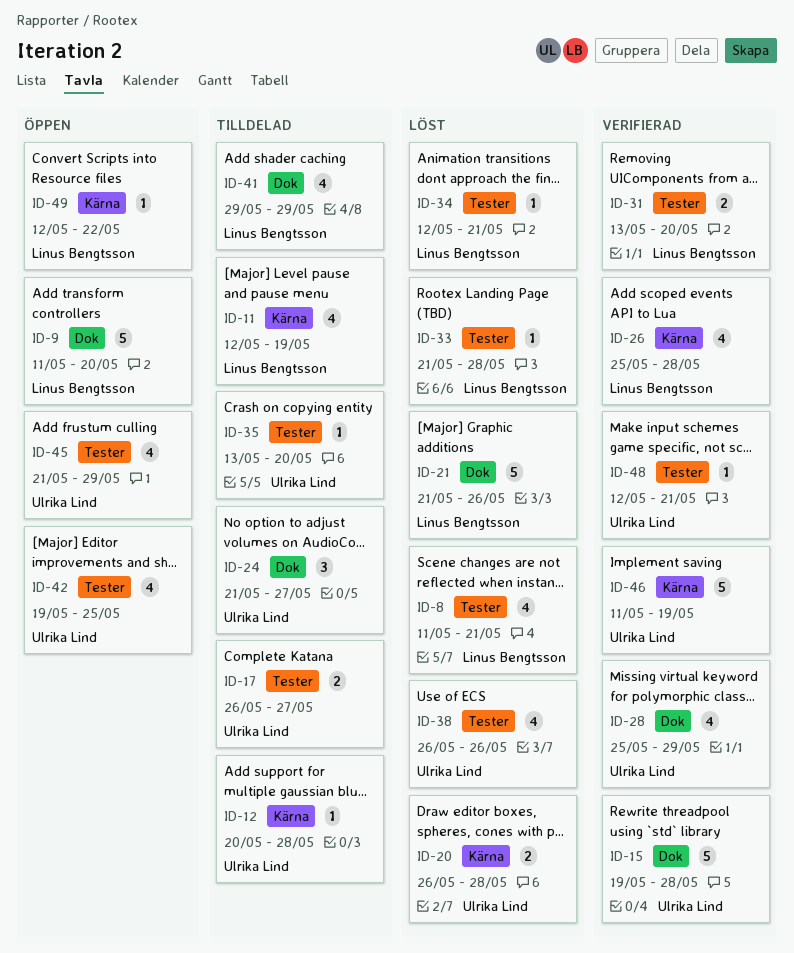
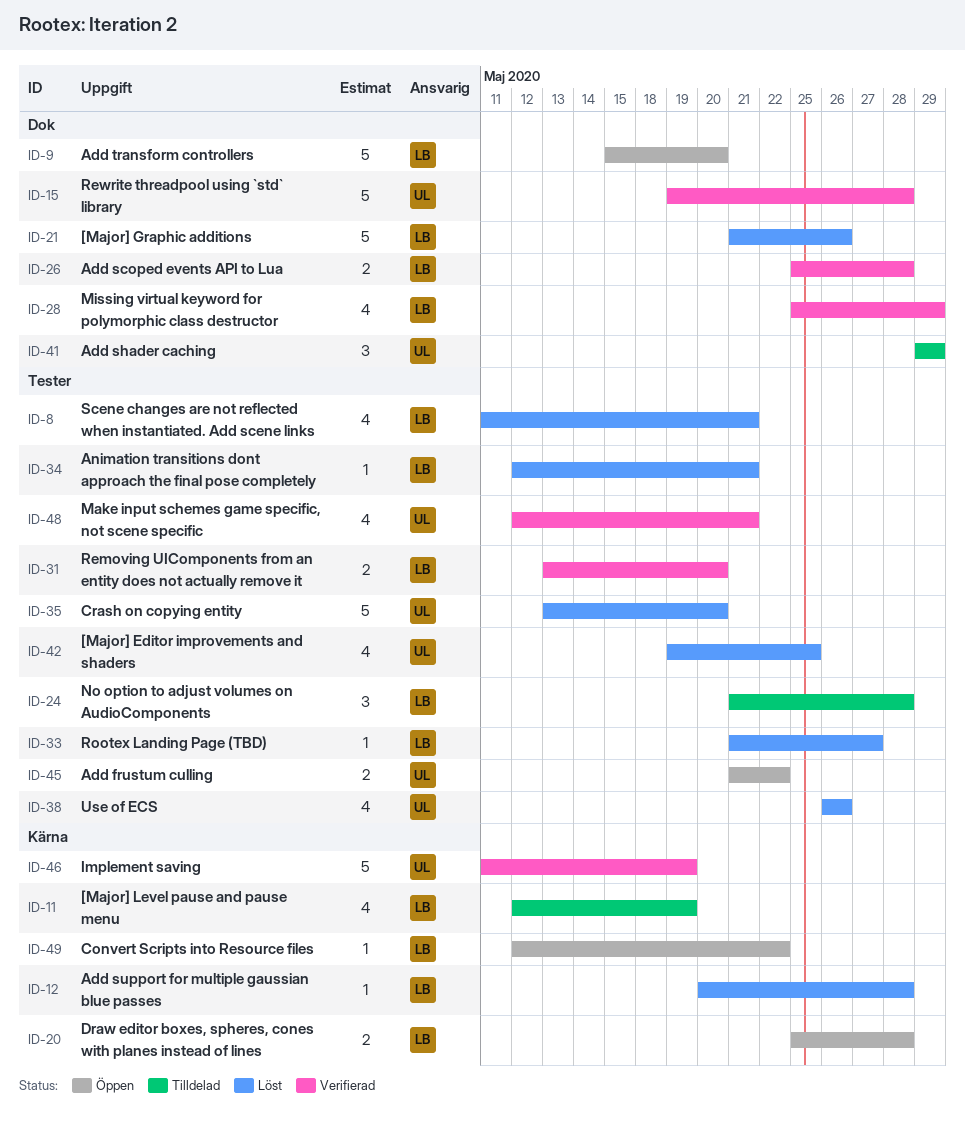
ID-9, start: May 11 -> May 15
ID-12, status: Tilldelad -> Löst
ID-12, owner: Ulrika Lind -> Linus Bengtsson
ID-17: present -> none
ID-20, status: Löst -> Öppen
ID-20, owner: Ulrika Lind -> Linus Bengtsson
ID-20, start: May 26 -> May 25
ID-24, owner: Ulrika Lind -> Linus Bengtsson
ID-24, label: Dok -> Tester
ID-24, due: May 27 -> May 28
ID-26, label: Kärna -> Dok
ID-26, estimate: 4 -> 2
ID-28, owner: Ulrika Lind -> Linus Bengtsson
ID-33, due: May 28 -> May 27
ID-35, status: Tilldelad -> Löst
ID-35, estimate: 1 -> 5
ID-41, owner: Linus Bengtsson -> Ulrika Lind
ID-41, estimate: 4 -> 3
ID-42, status: Öppen -> Löst
ID-45, estimate: 4 -> 2
ID-45, due: May 29 -> May 22
ID-48, estimate: 1 -> 4

